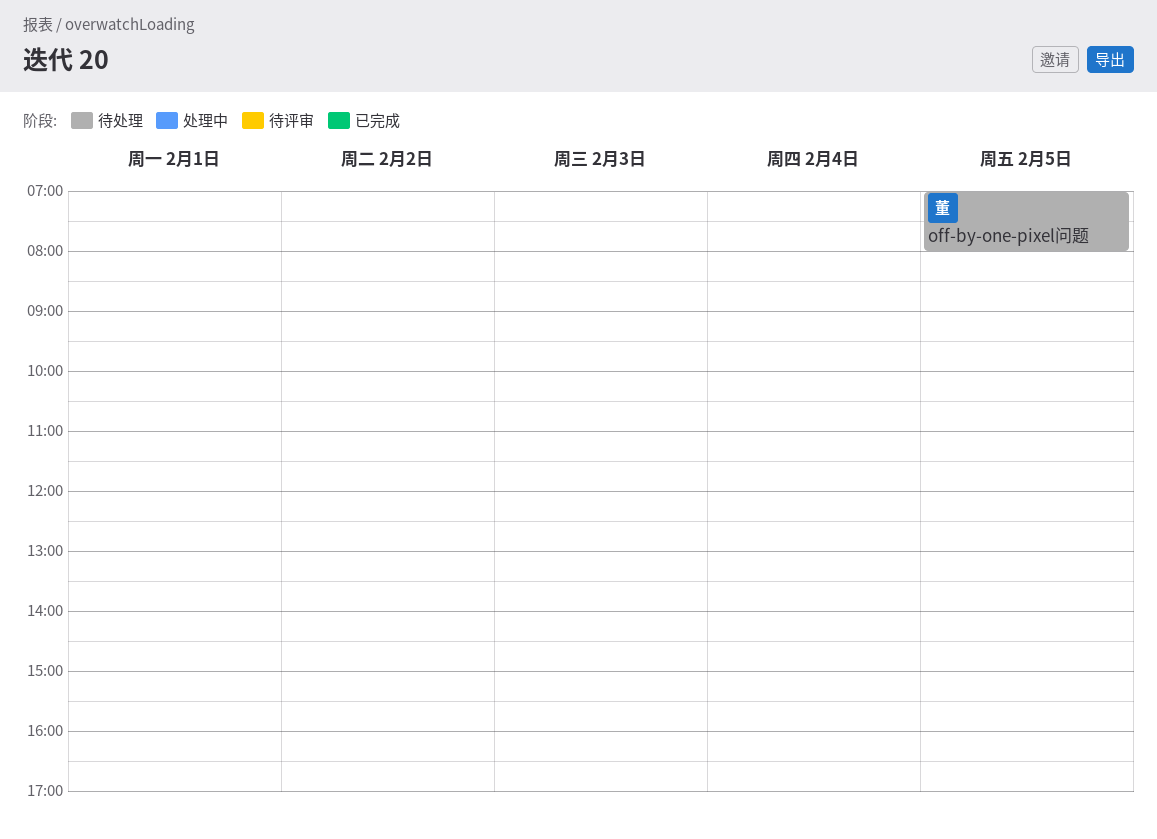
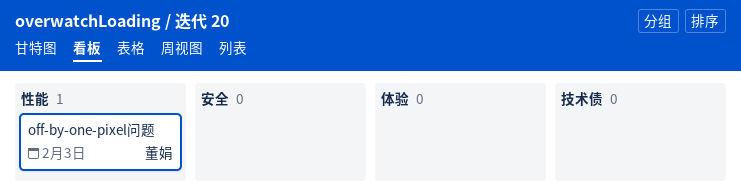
off-by-one-pixel问题, day: Feb 5 -> Feb 3

